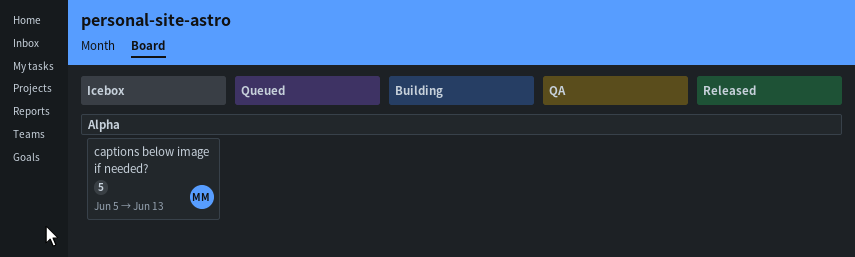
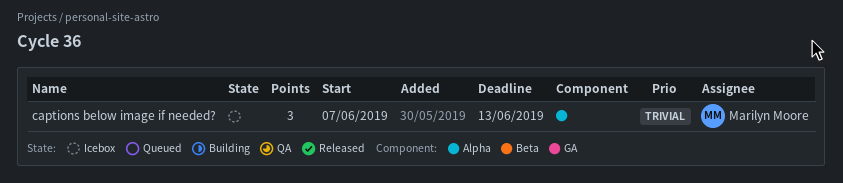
captions below image if needed?, estimate: 5 -> 3
captions below image if needed?, start: Jun 5 -> Jun 7

